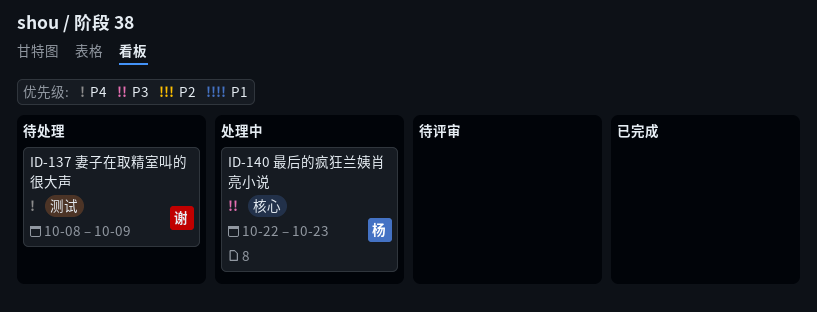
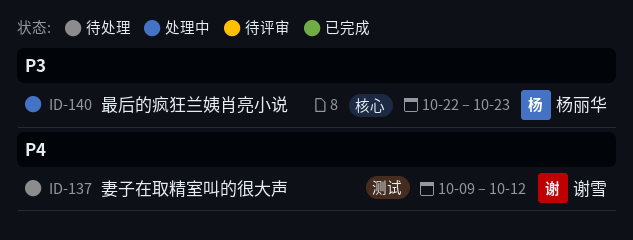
ID-137, start: Oct 8 -> Oct 9
ID-137, due: Oct 9 -> Oct 12

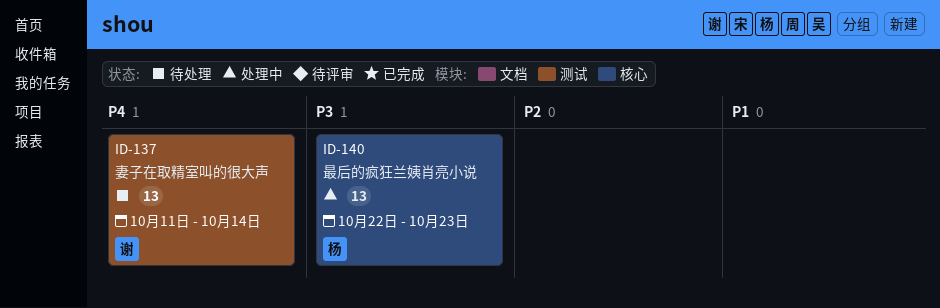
ID-137, start: Oct 9 -> Oct 11
ID-137, due: Oct 12 -> Oct 14

